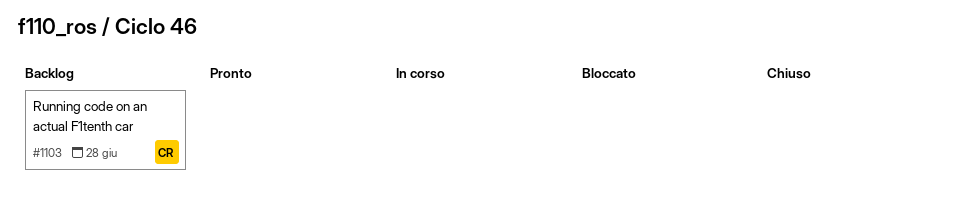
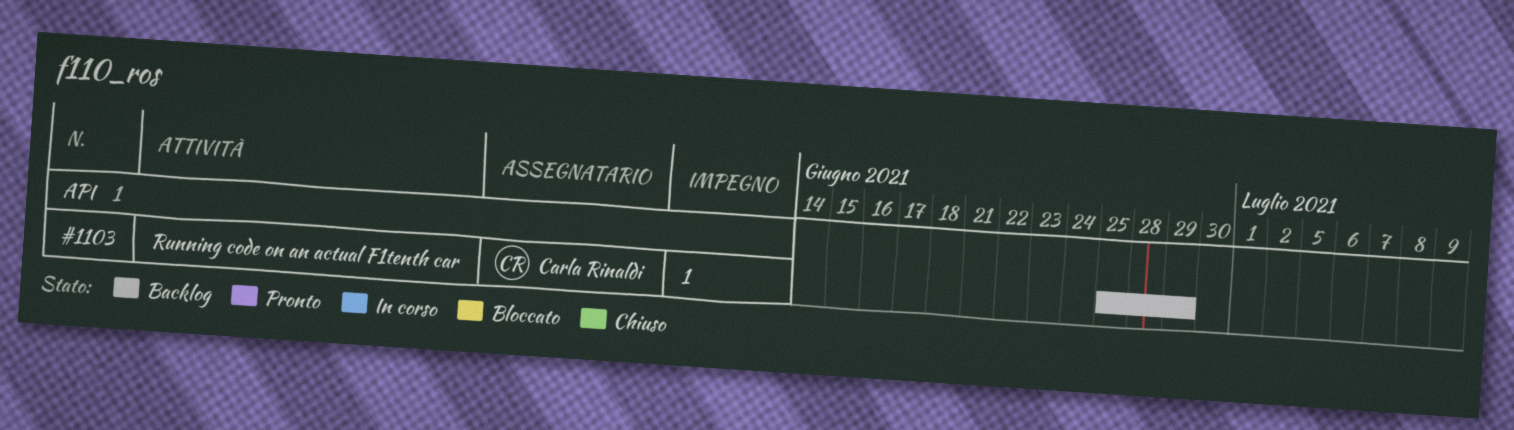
#1103, due: Jun 28 -> Jun 29

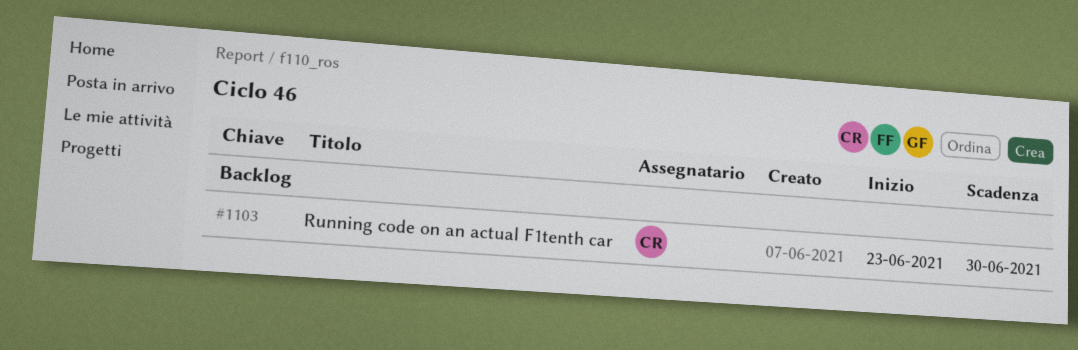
#1103, start: Jun 25 -> Jun 23
#1103, due: Jun 29 -> Jun 30

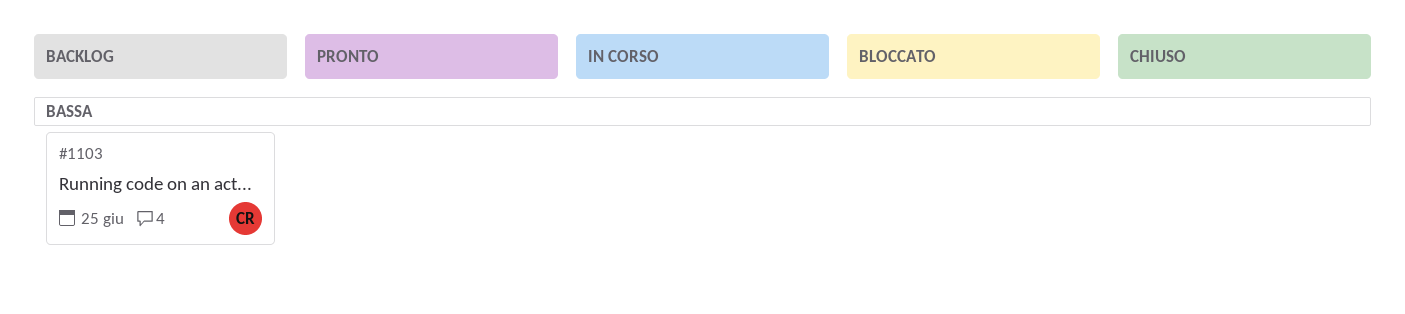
#1103, due: Jun 30 -> Jun 25

